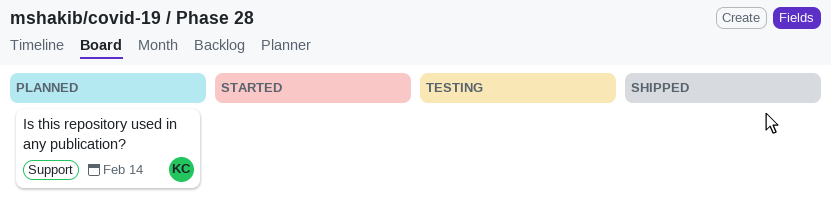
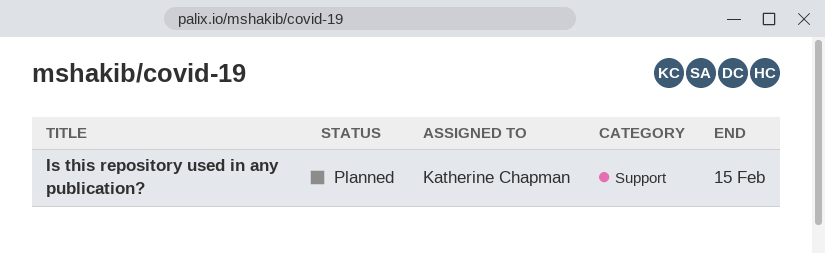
Is this repository used in any publication?, due: Feb 14 -> Feb 15

